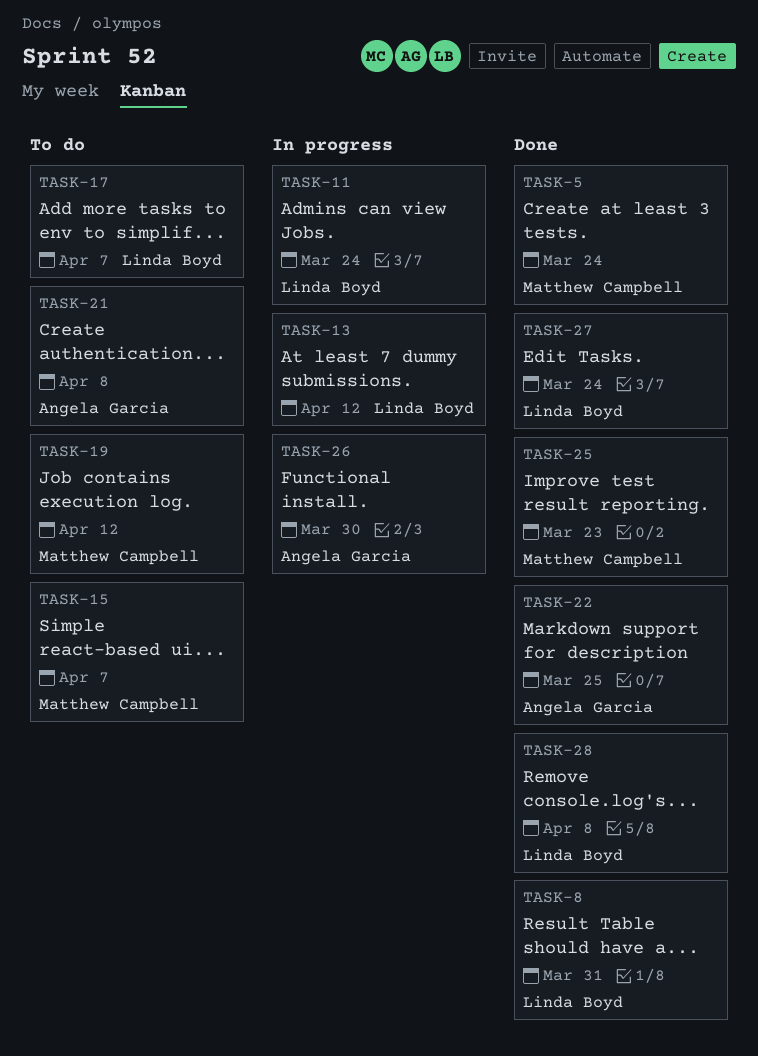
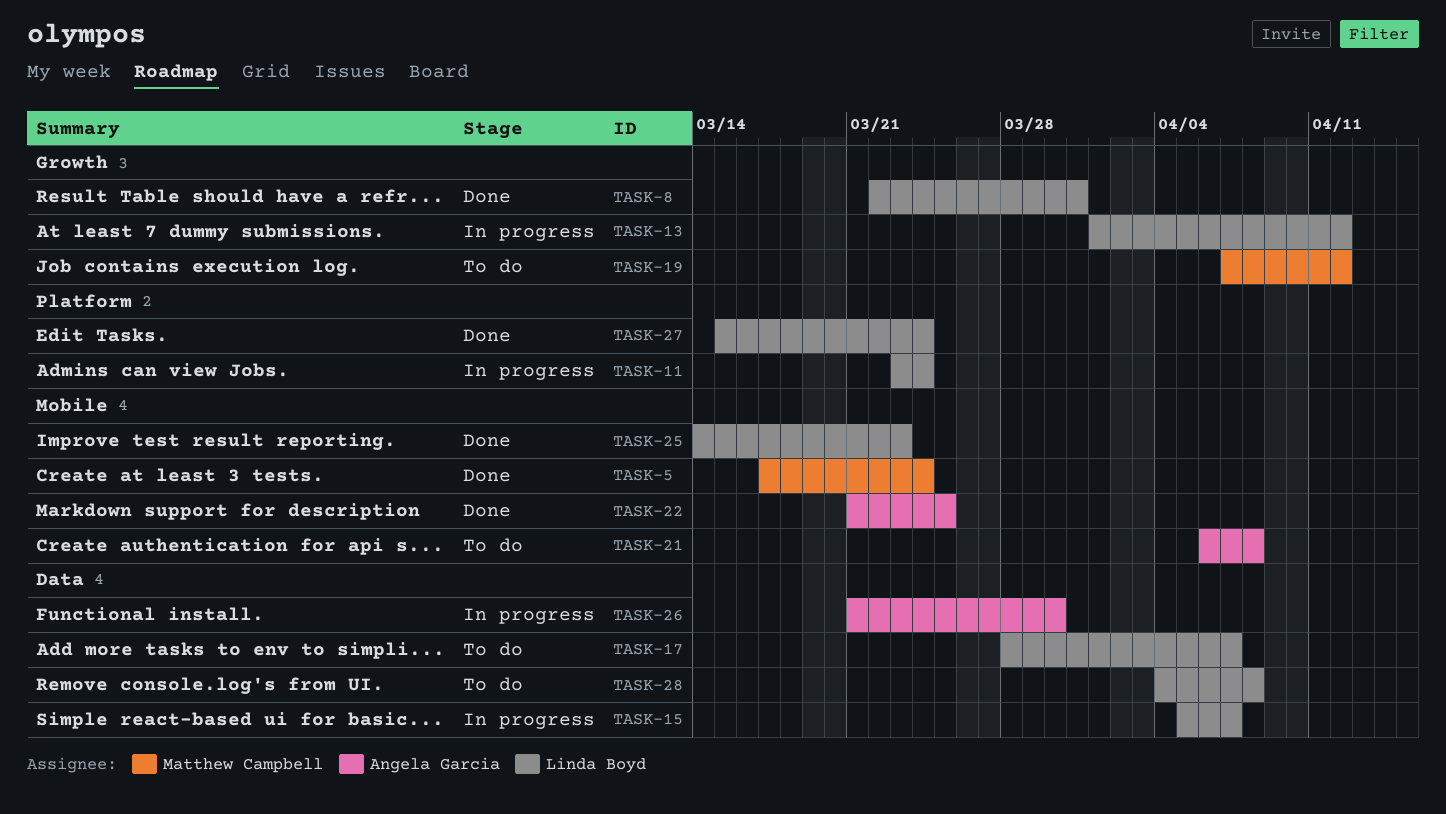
TASK-15, status: To do -> In progress
TASK-15, owner: Matthew Campbell -> Linda Boyd
TASK-25, owner: Matthew Campbell -> Linda Boyd
TASK-28, status: Done -> To do

